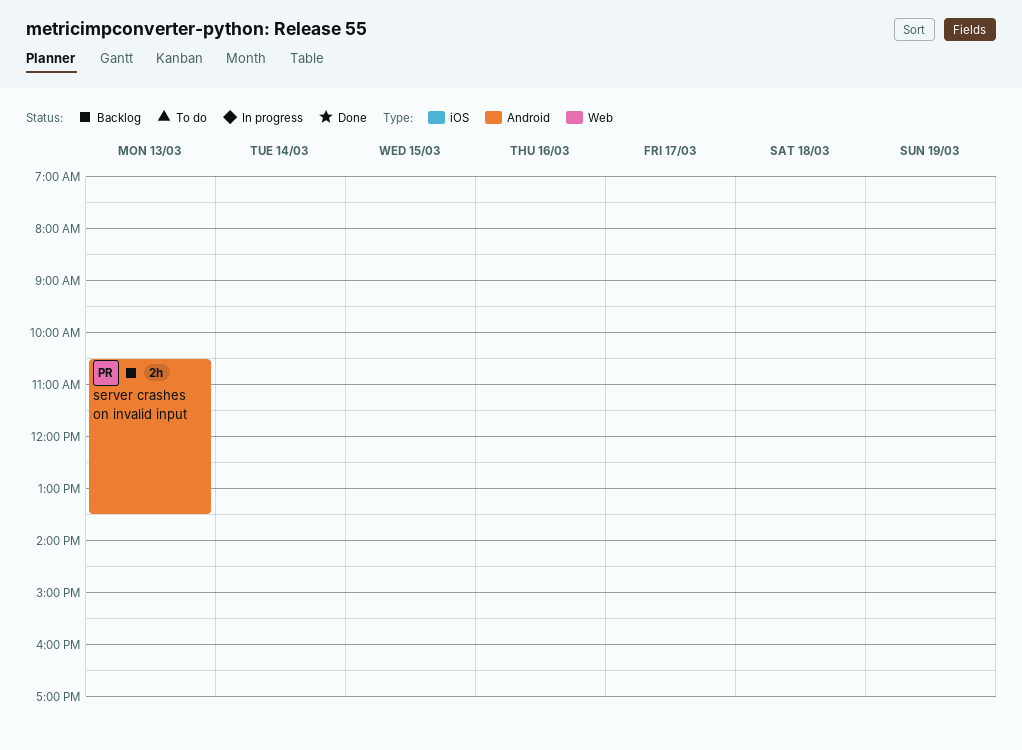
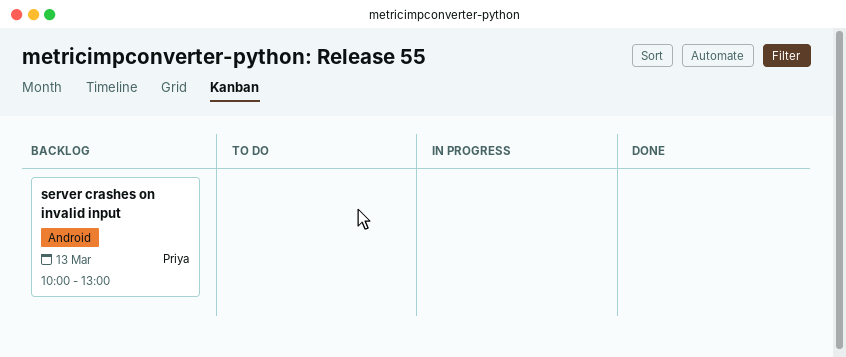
server crashes on invalid input, begins: 10:30 -> 10:00
server crashes on invalid input, ends: 13:30 -> 13:00

